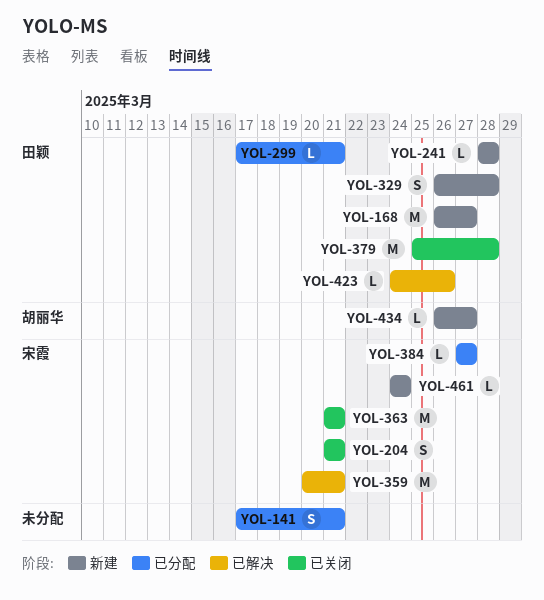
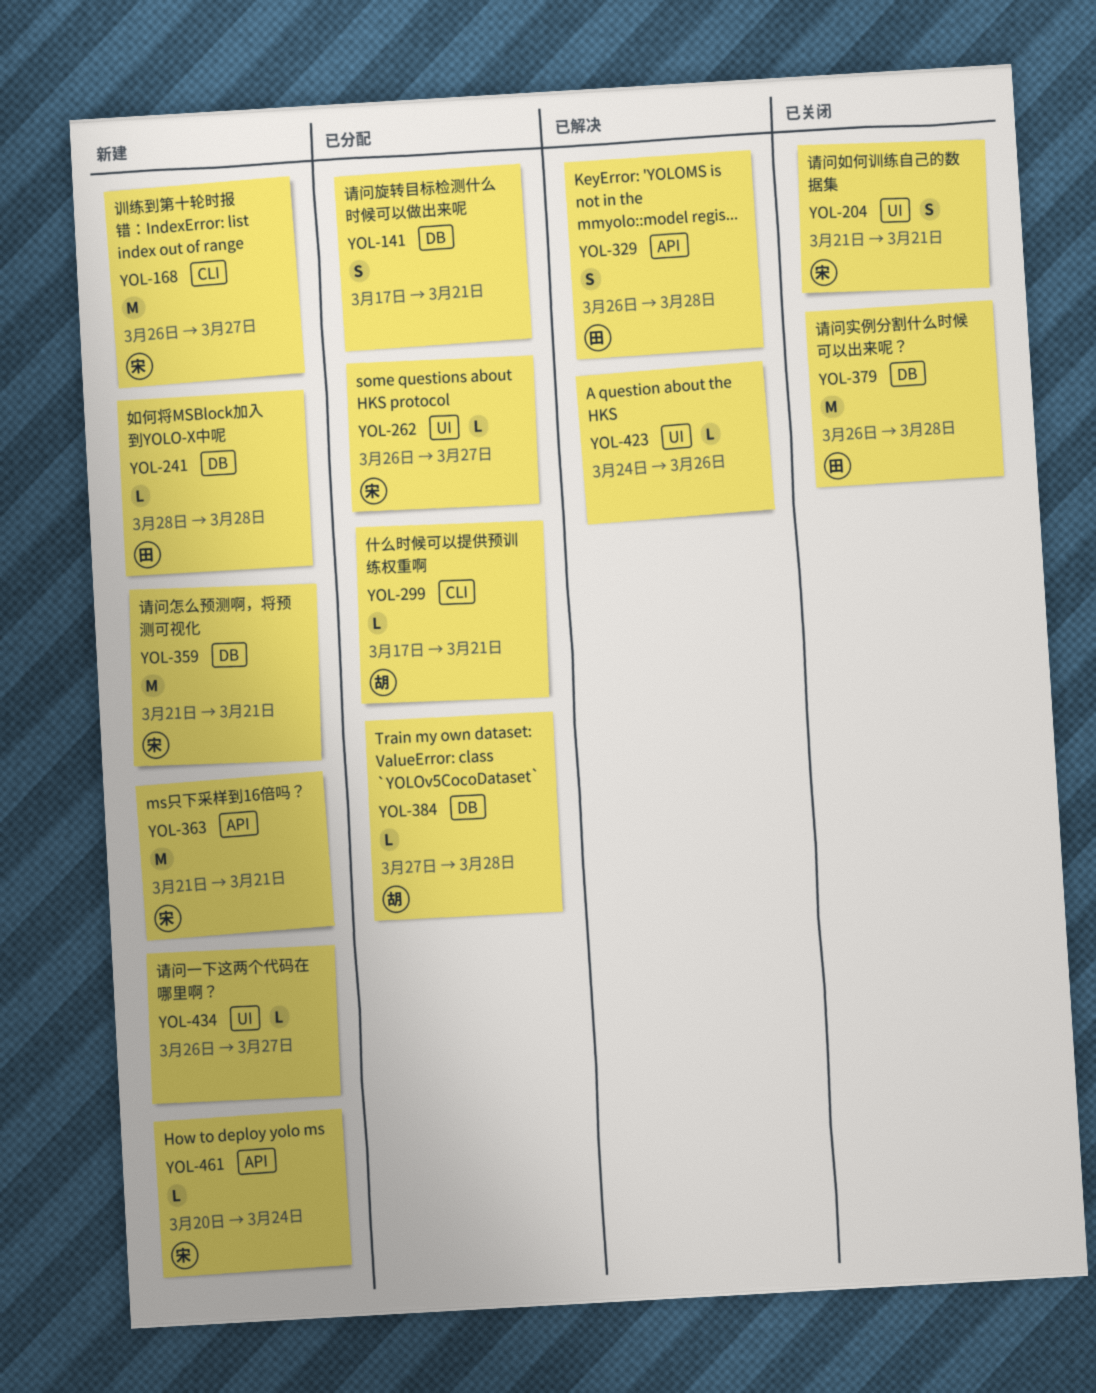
YOL-168, owner: 田颖 -> 宋霞
YOL-262: none -> present
YOL-299, owner: 田颖 -> 胡丽华
YOL-329, status: 新建 -> 已解决
YOL-359, status: 已解决 -> 新建
YOL-359, start: Mar 20 -> Mar 21
YOL-363, status: 已关闭 -> 新建
YOL-379, start: Mar 25 -> Mar 26
YOL-384, owner: 宋霞 -> 胡丽华
YOL-384, due: Mar 27 -> Mar 28
YOL-423, owner: 田颖 -> none
YOL-434, owner: 胡丽华 -> none
YOL-461, start: Mar 24 -> Mar 20

